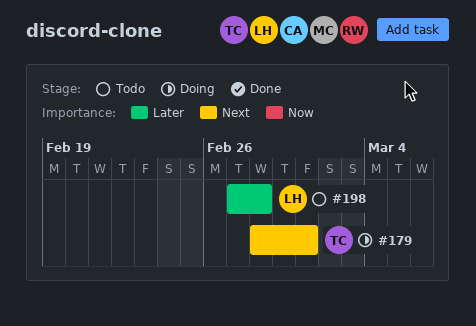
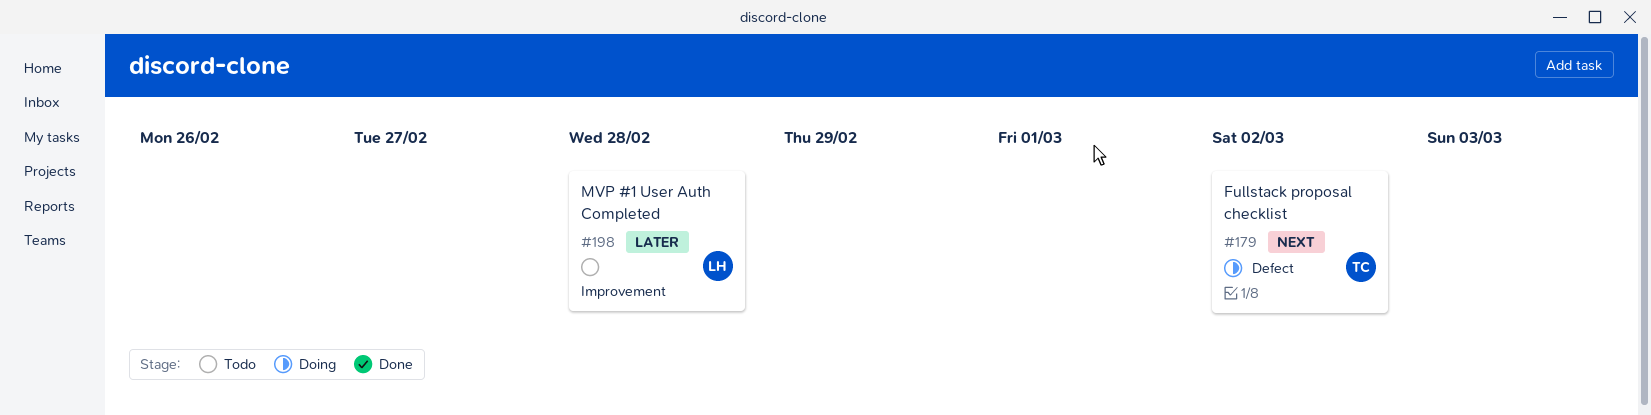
#179, due: Mar 1 -> Mar 2

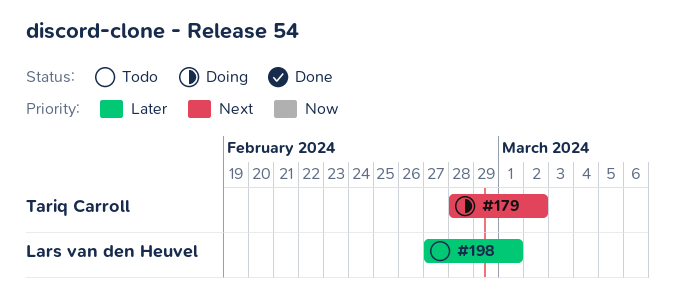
#198, due: Feb 28 -> Mar 1

